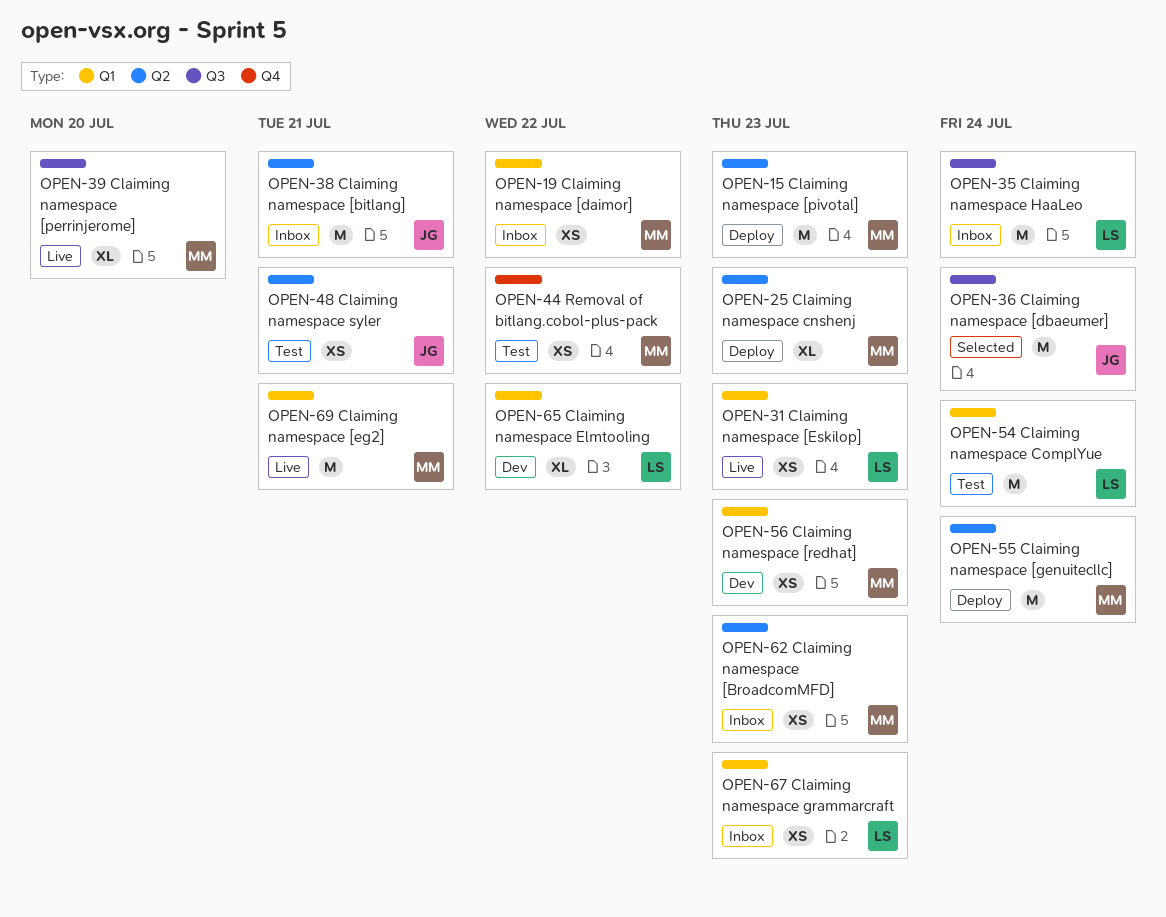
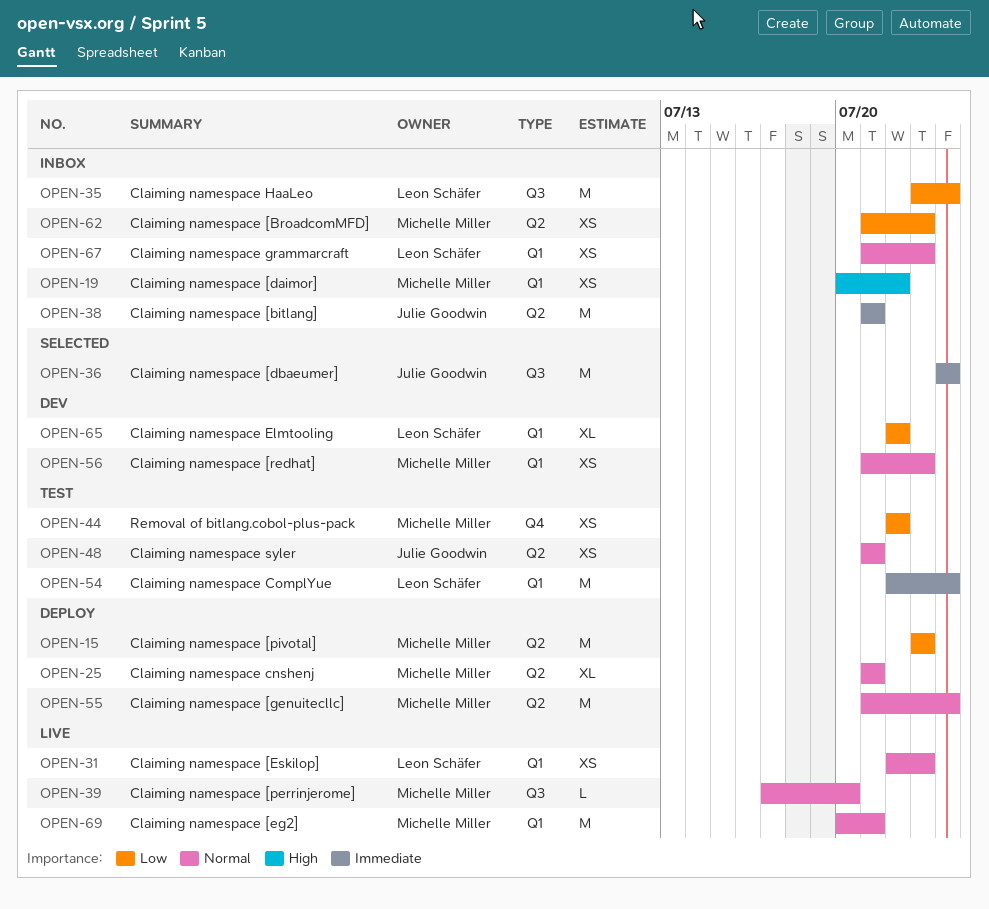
OPEN-25, due: Jul 23 -> Jul 21
OPEN-39, estimate: XL -> L

